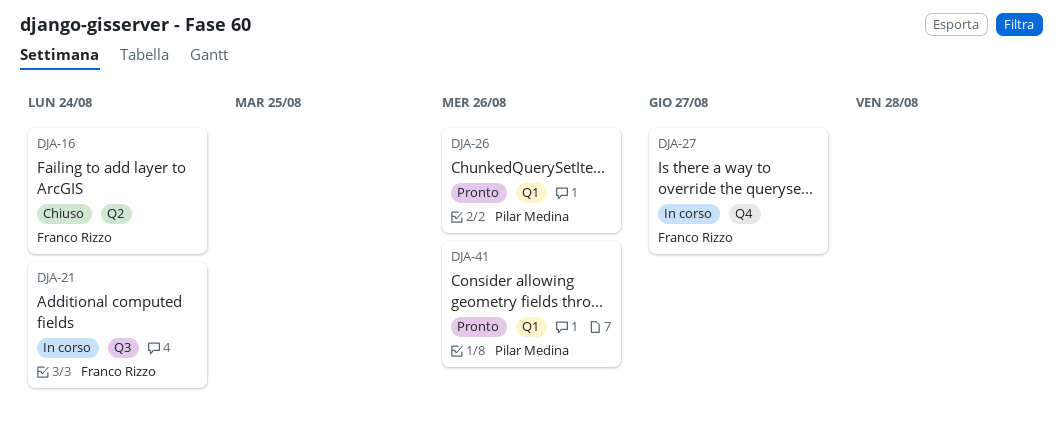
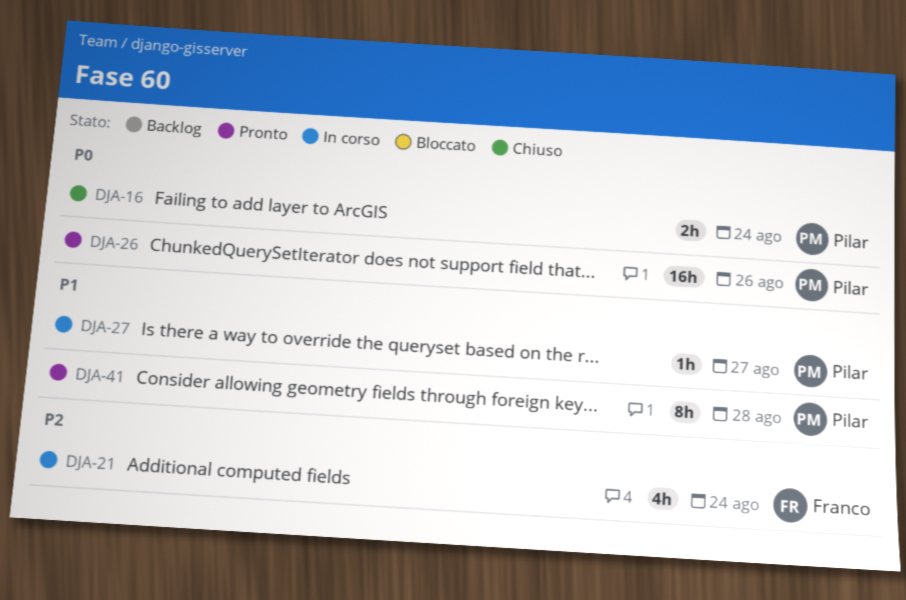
DJA-16, owner: Franco Rizzo -> Pilar Medina
DJA-27, owner: Franco Rizzo -> Pilar Medina
DJA-41, due: Aug 26 -> Aug 28

